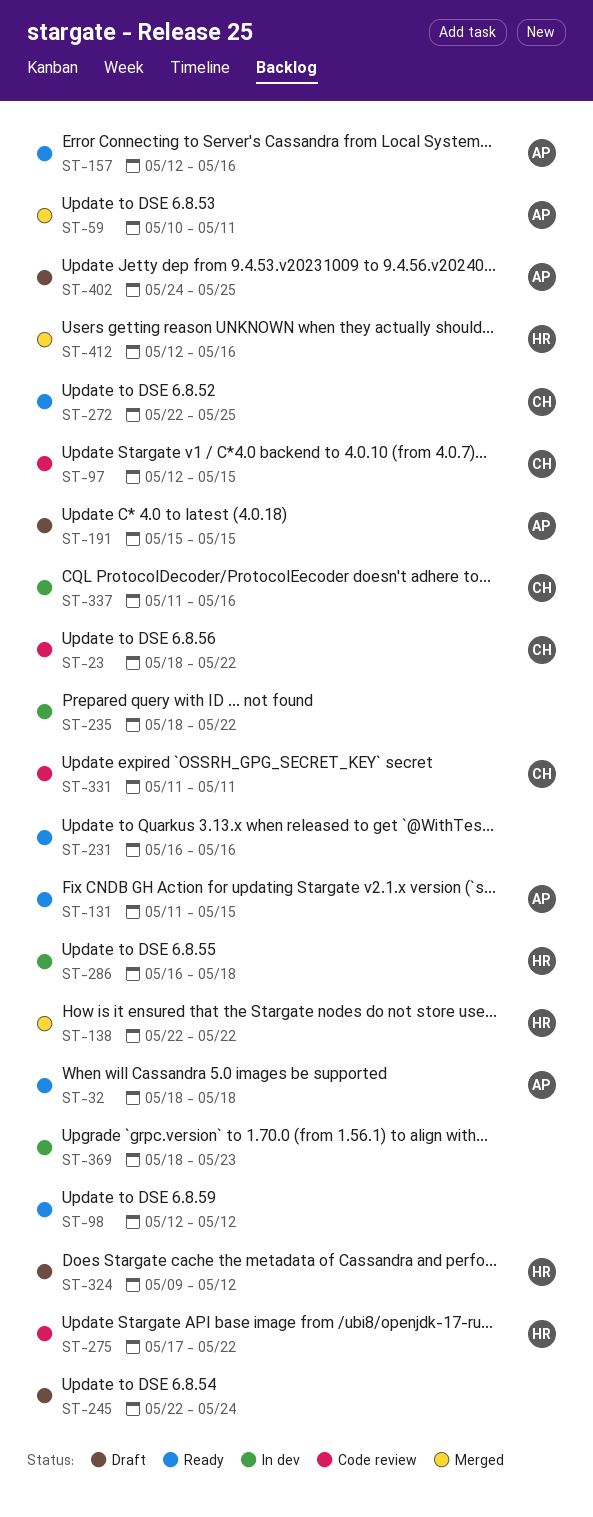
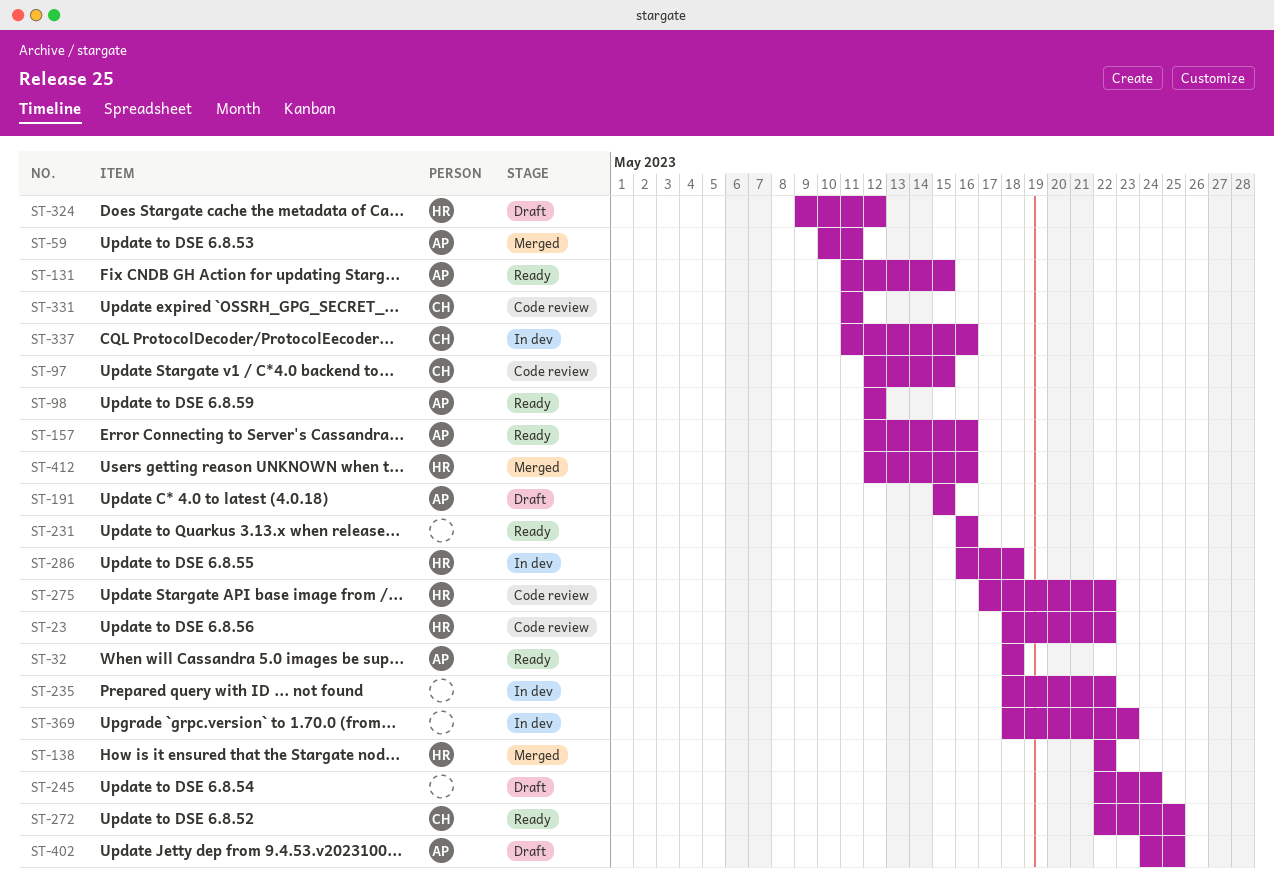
ST-23, owner: CH -> HR
ST-98, owner: none -> AP

